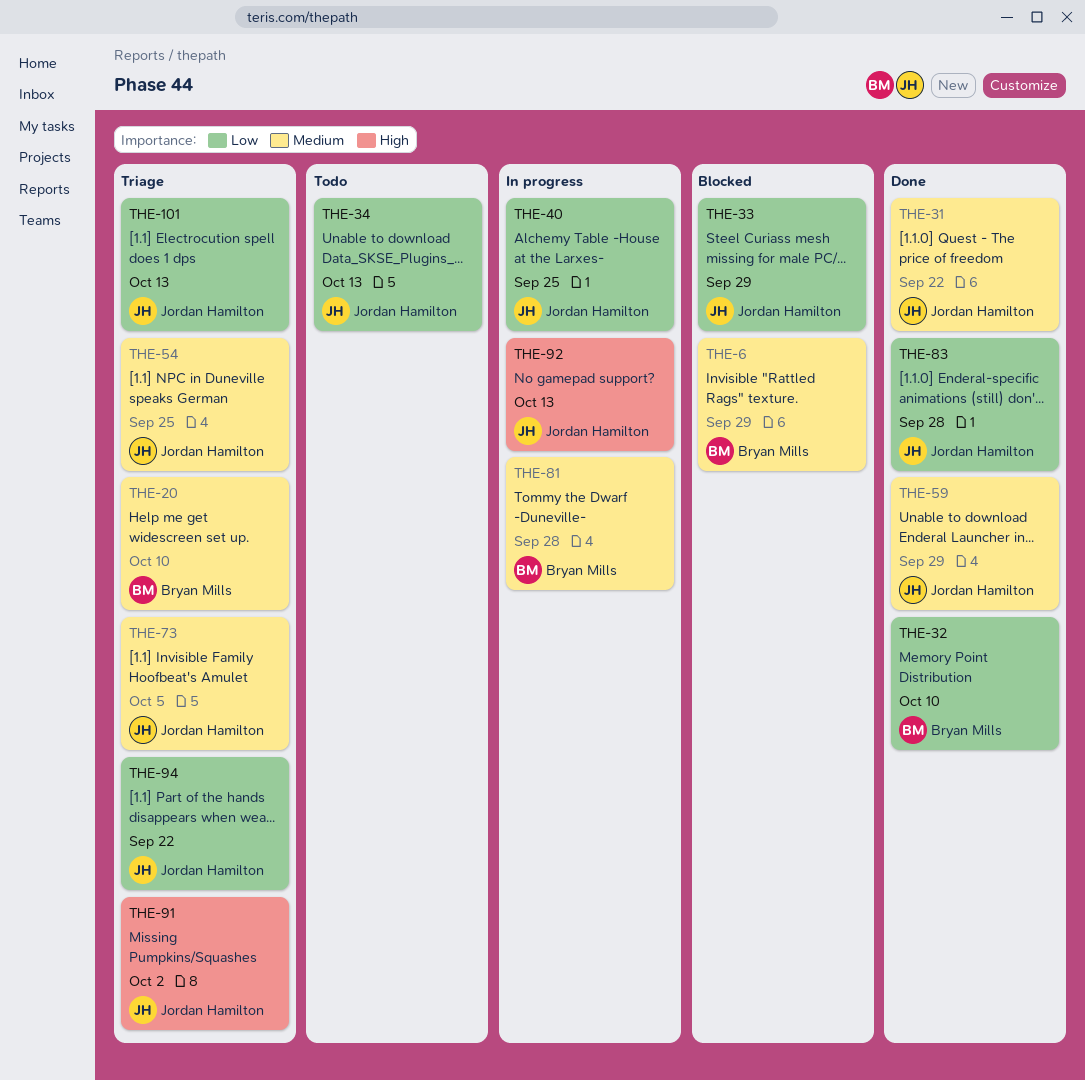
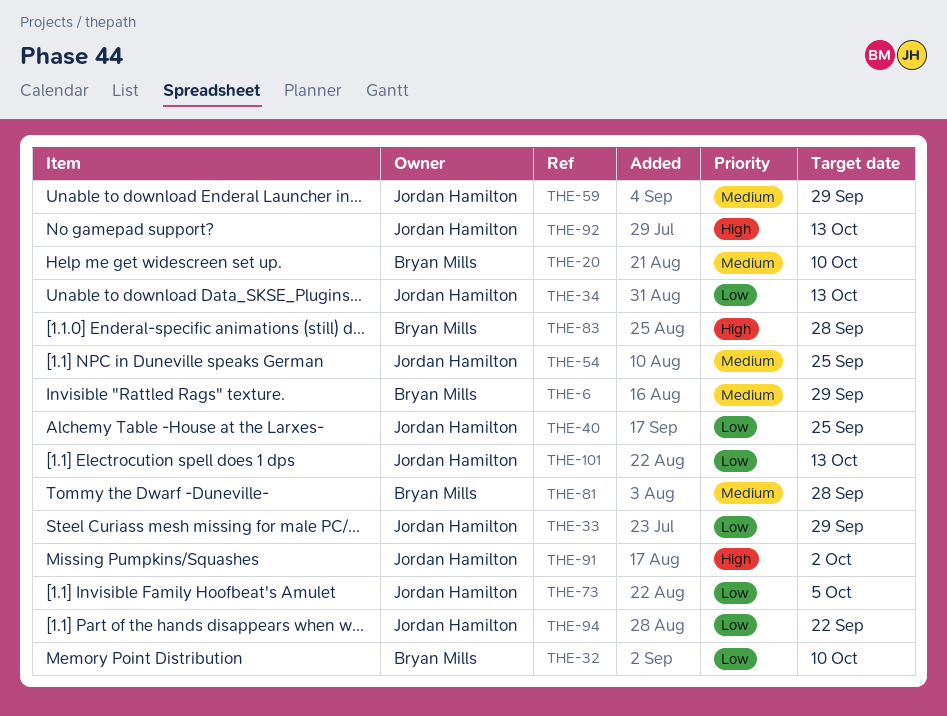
THE-31: present -> none
THE-73, priority: Medium -> Low
THE-83, owner: Jordan Hamilton -> Bryan Mills
THE-83, priority: Low -> High

